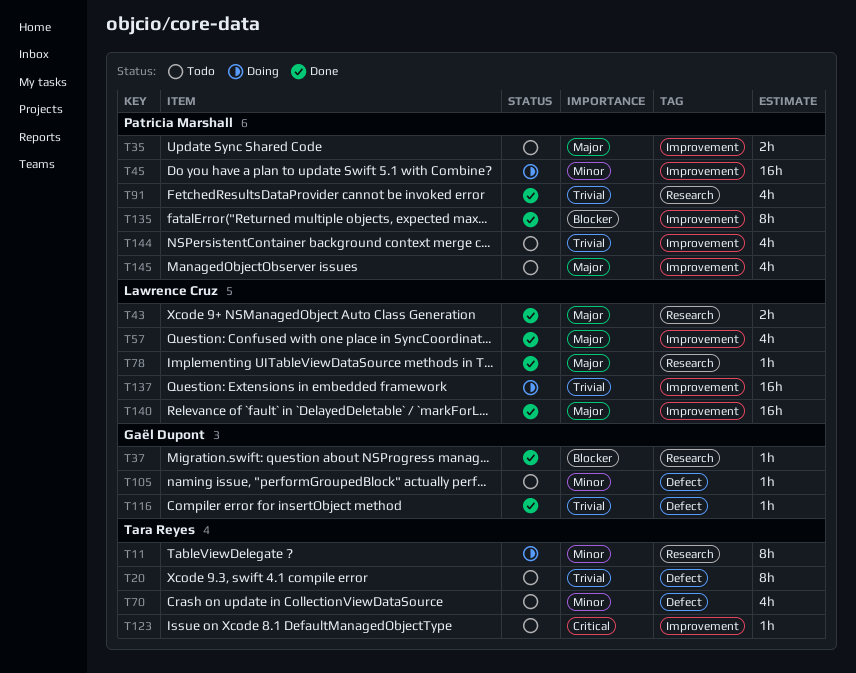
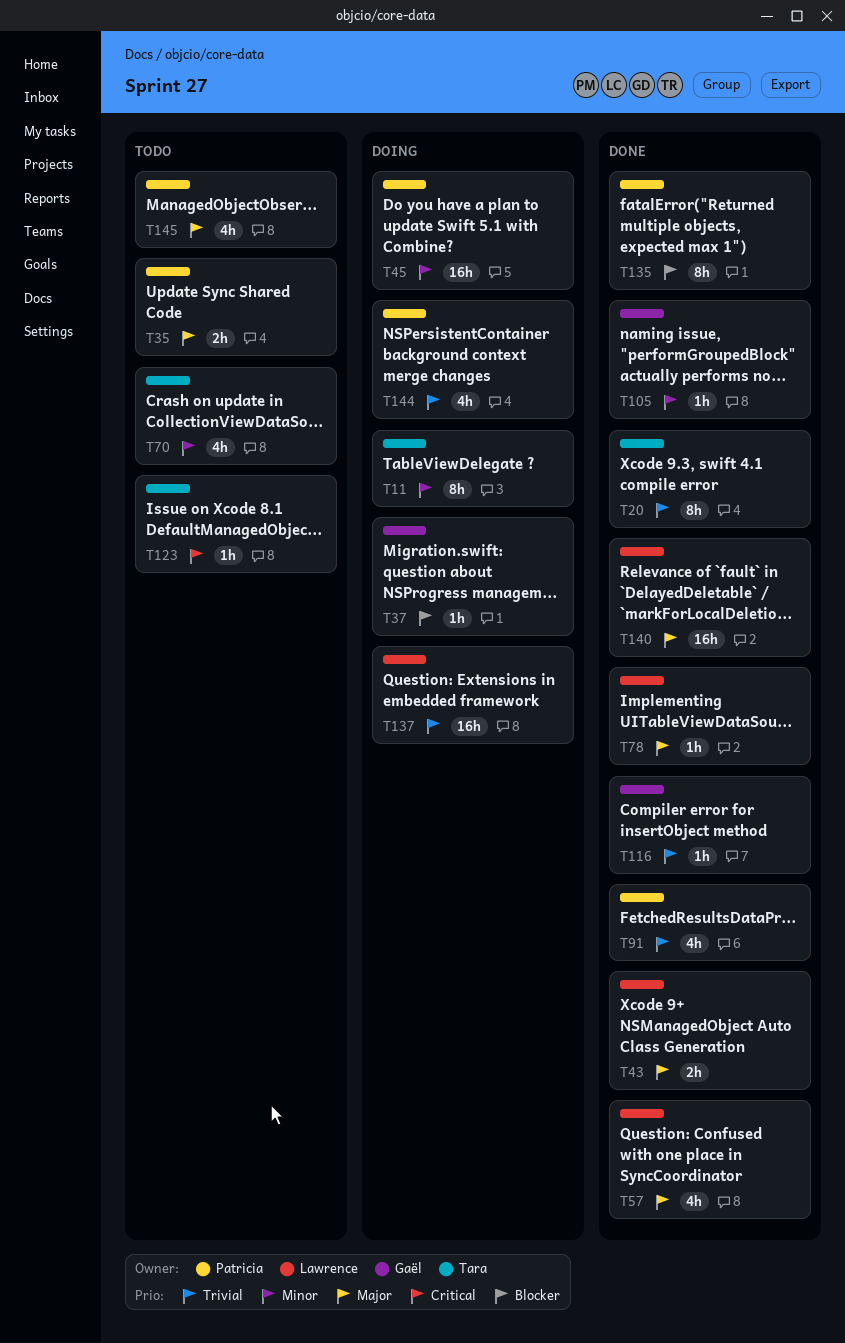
T20, status: Todo -> Done
T37, status: Done -> Doing
T105, status: Todo -> Done
T144, status: Todo -> Doing

